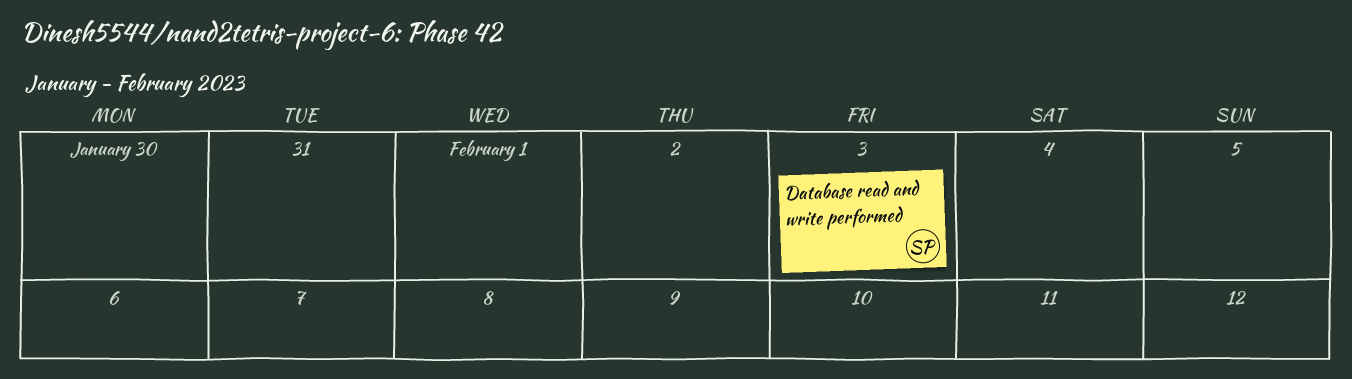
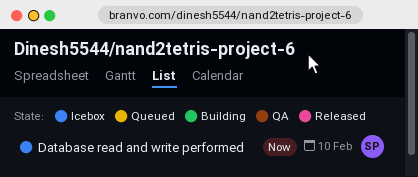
Database read and write performed, due: Feb 3 -> Feb 10

